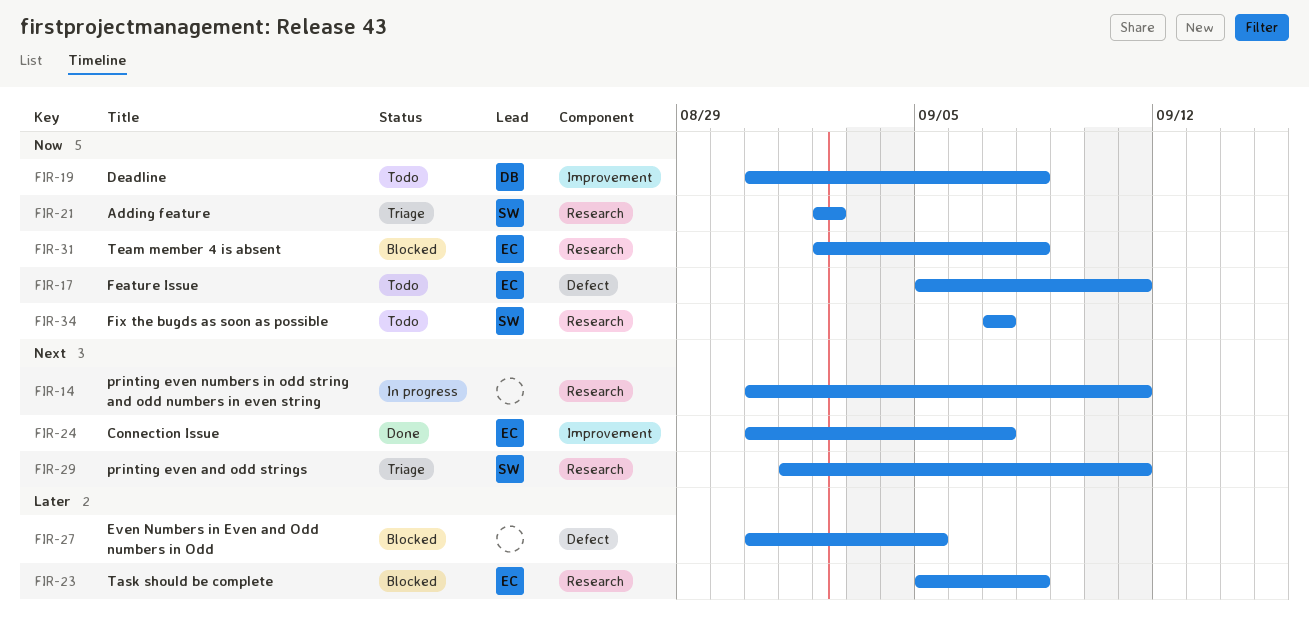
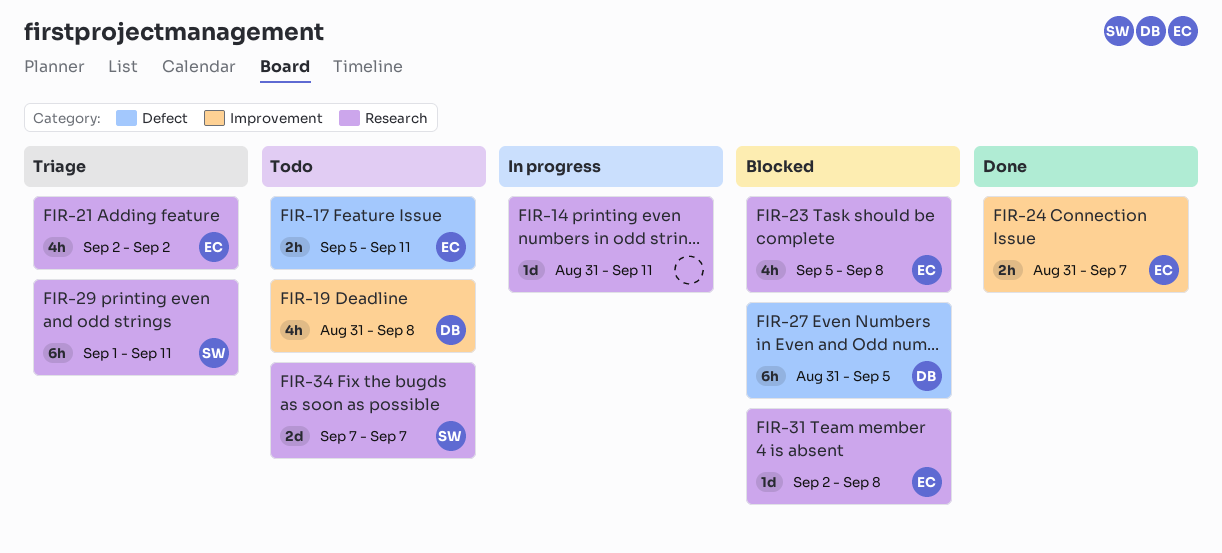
FIR-21, owner: SW -> EC
FIR-27, owner: none -> DB

